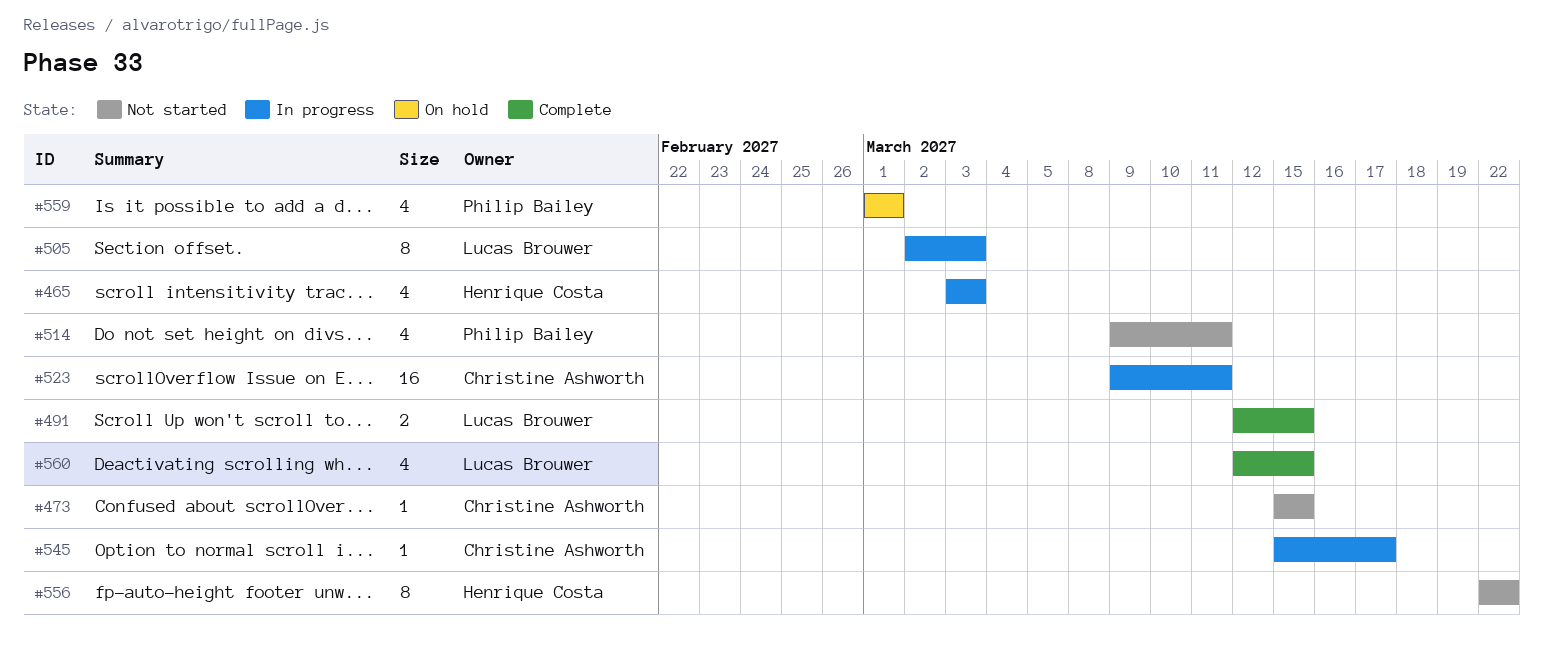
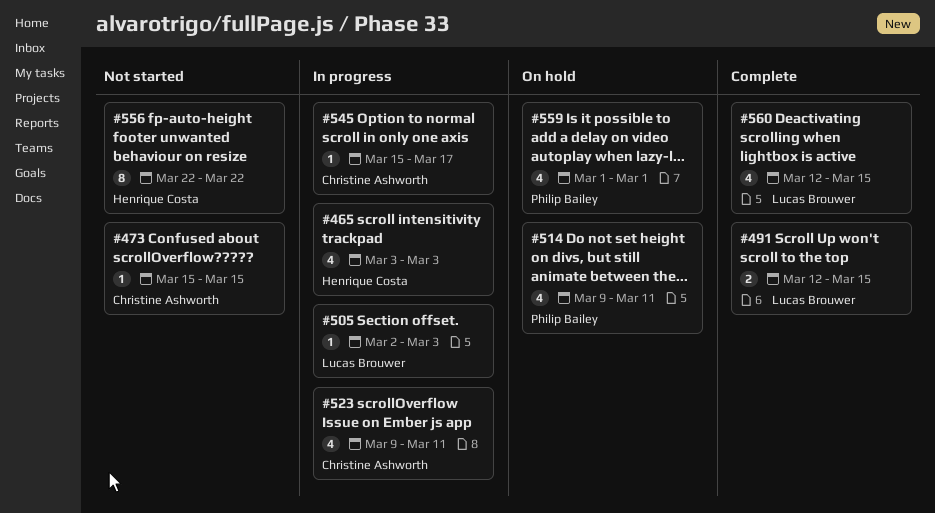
#505, estimate: 8 -> 1
#514, status: Not started -> On hold
#523, estimate: 16 -> 4

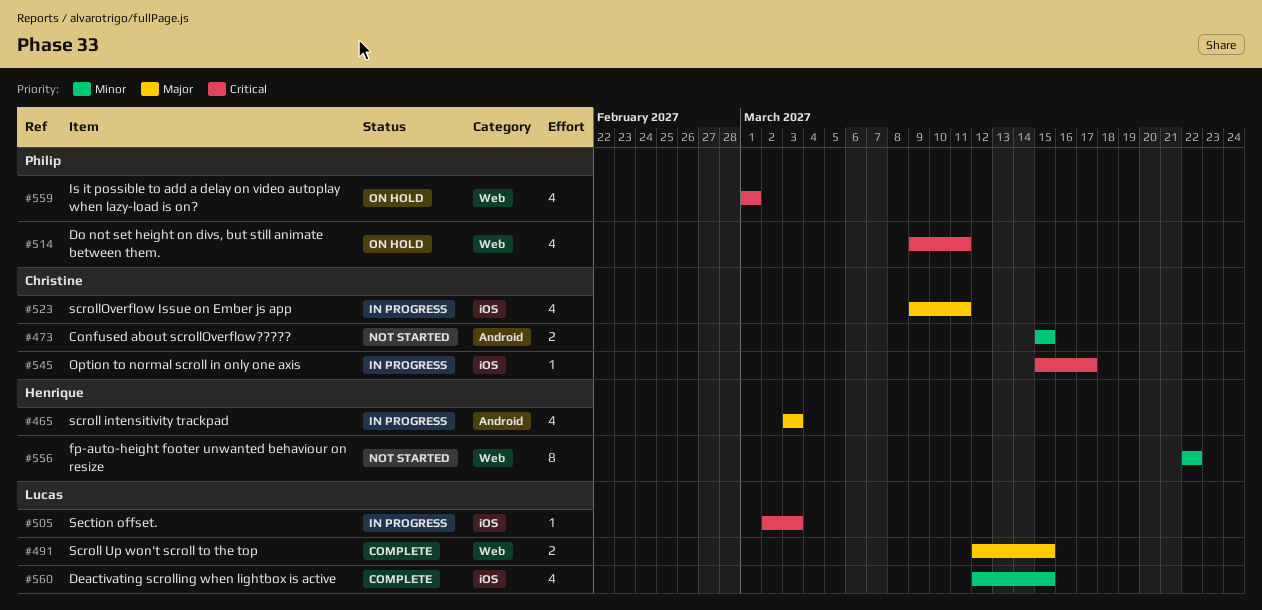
#473, estimate: 1 -> 2

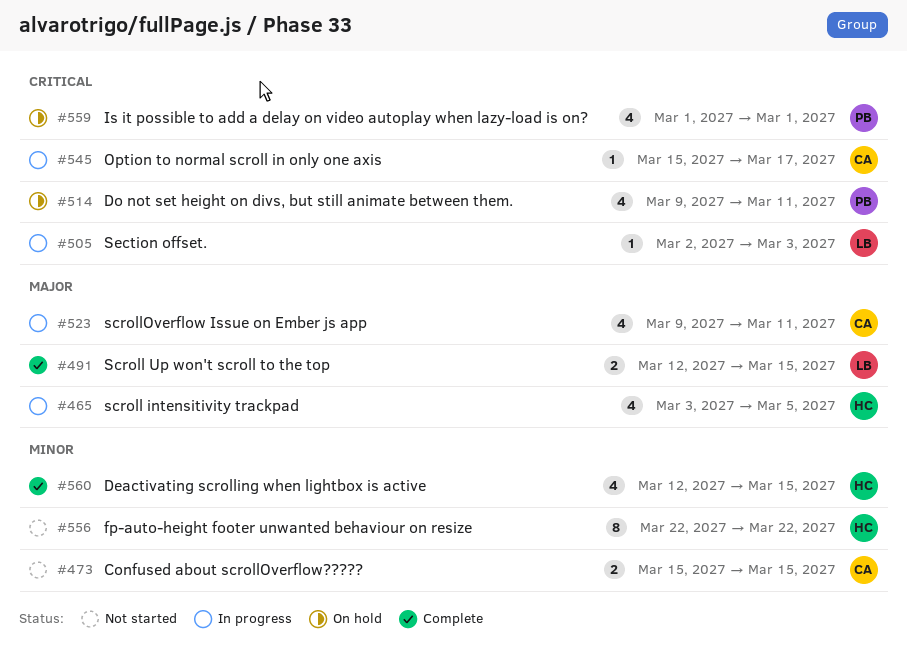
#465, due: Mar 3 -> Mar 5
#560, owner: Lucas -> Henrique

